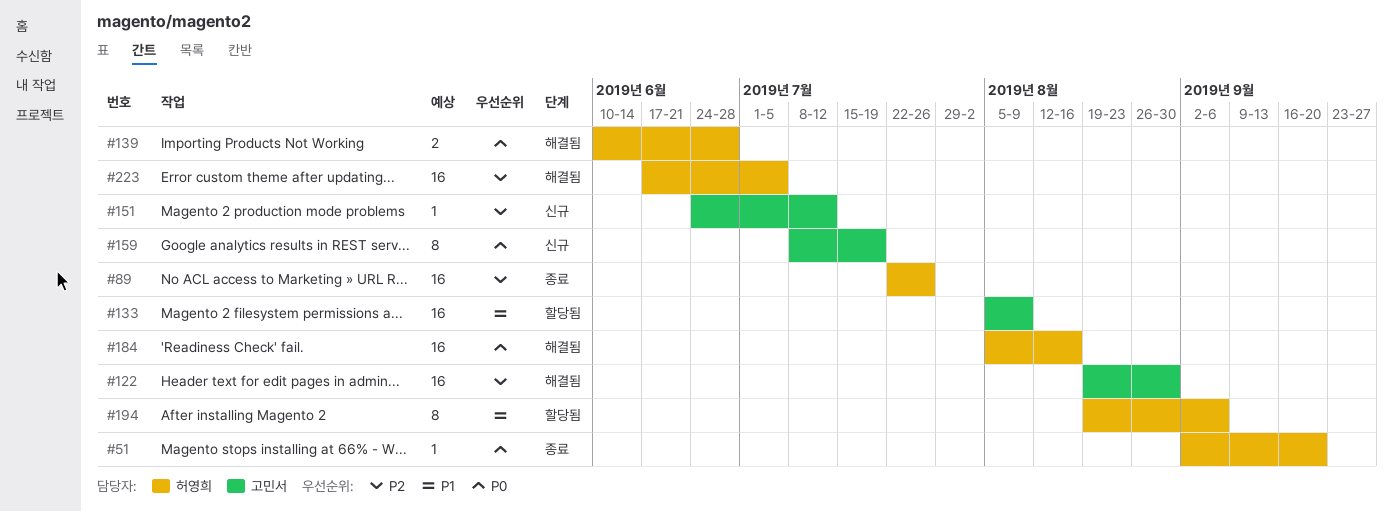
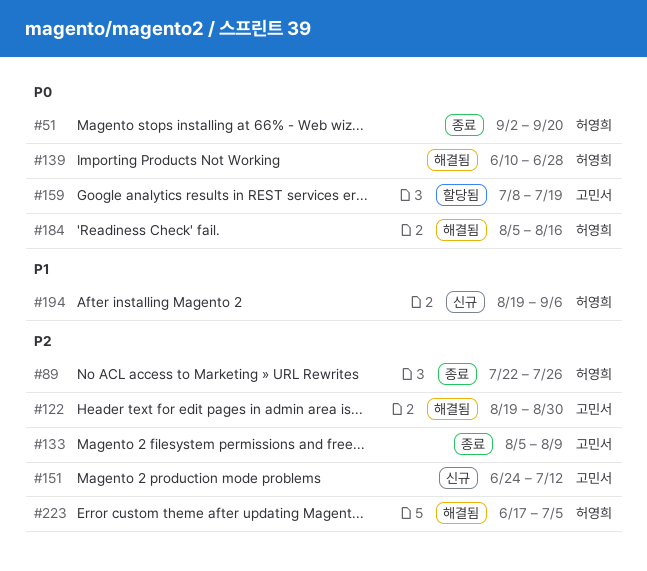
#133, status: 할당됨 -> 종료
#133, priority: P1 -> P2
#159, status: 신규 -> 할당됨
#194, status: 할당됨 -> 신규

